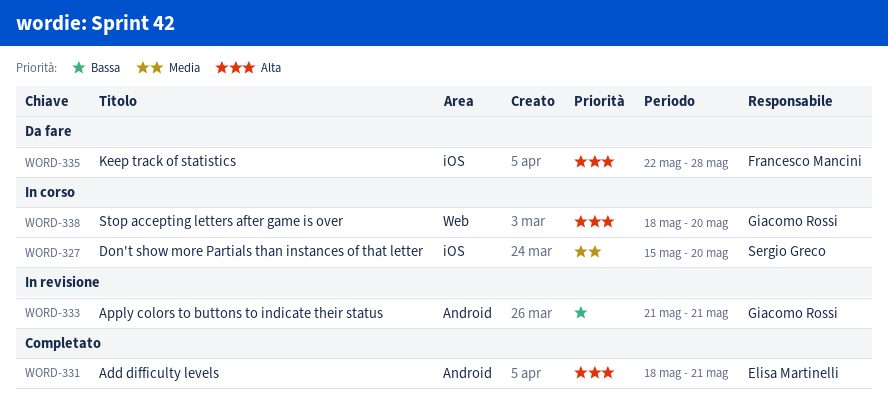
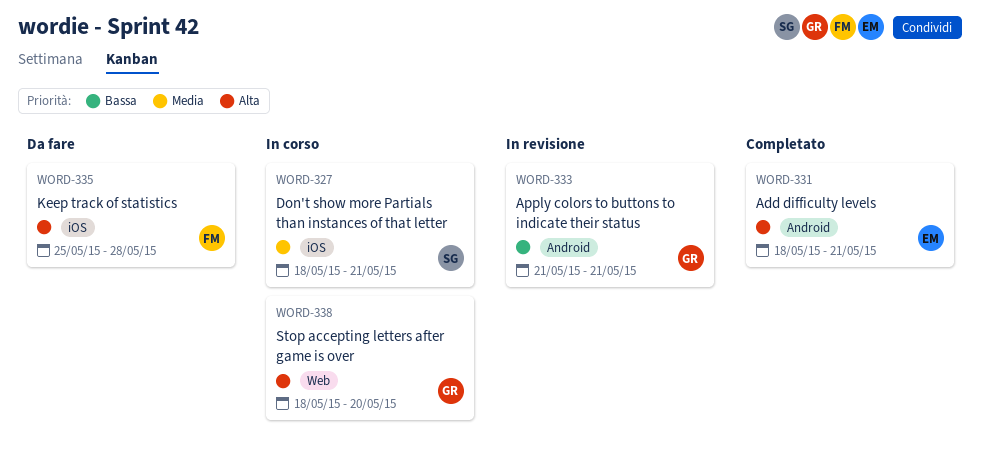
WORD-327, start: May 15 -> May 18
WORD-327, due: May 20 -> May 21
WORD-335, start: May 22 -> May 25

